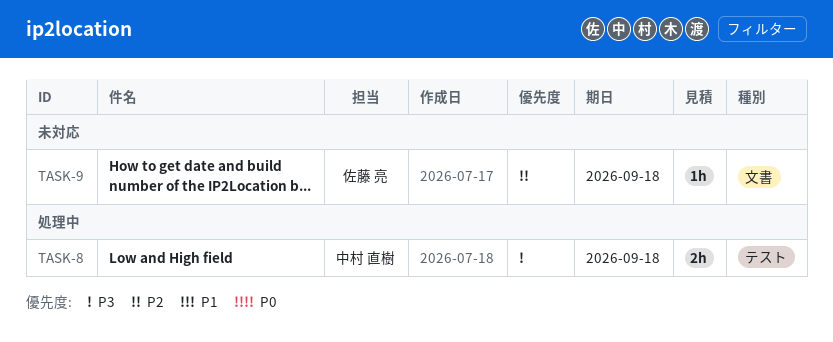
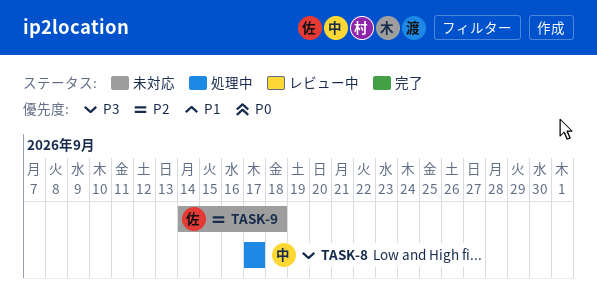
TASK-8, due: Sep 18 -> Sep 17

